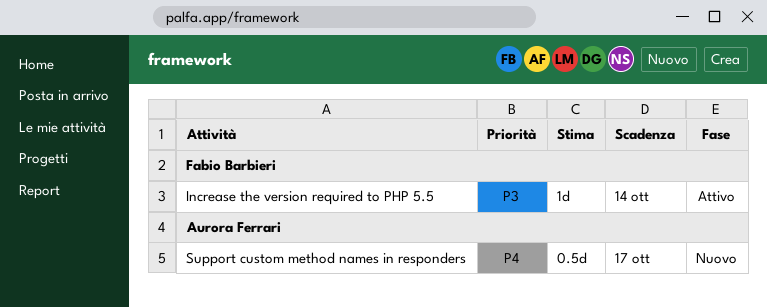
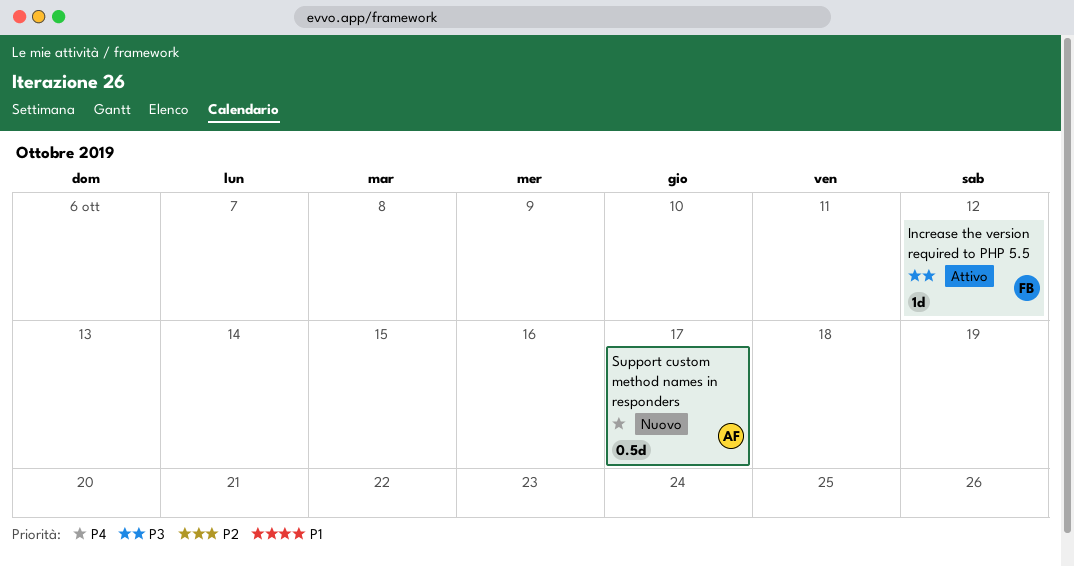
Increase the version required to PHP 5.5, due: Oct 14 -> Oct 12

